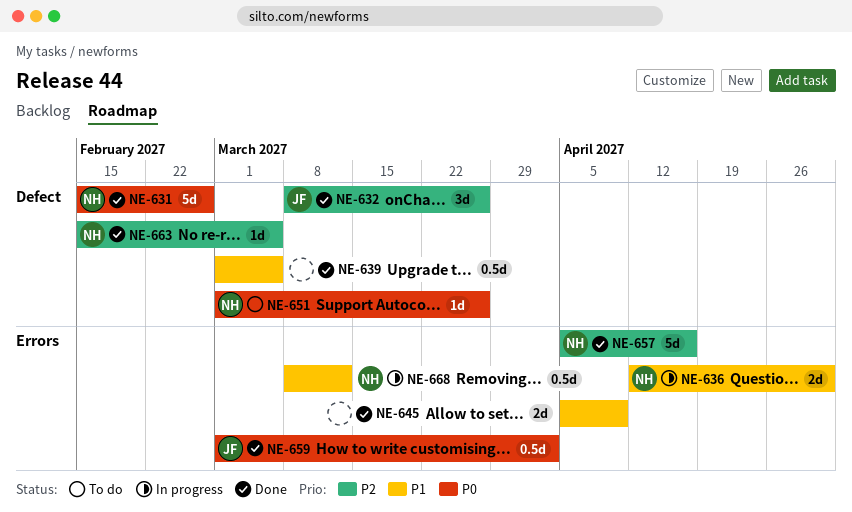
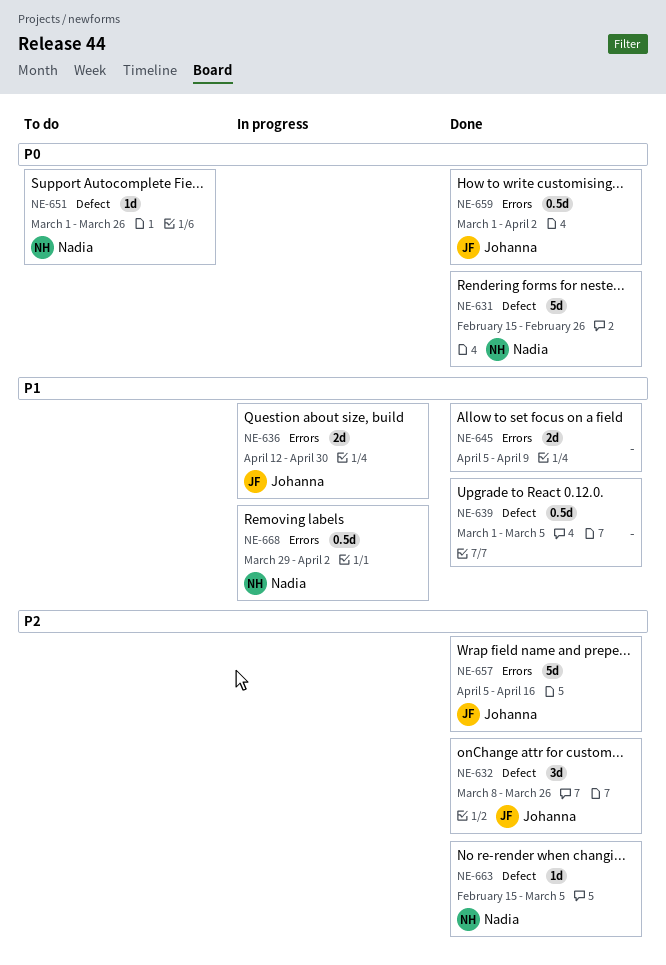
NE-636, owner: Nadia -> Johanna
NE-657, owner: Nadia -> Johanna
NE-668, start: Mar 8 -> Mar 29
NE-668, due: Mar 12 -> Apr 2

